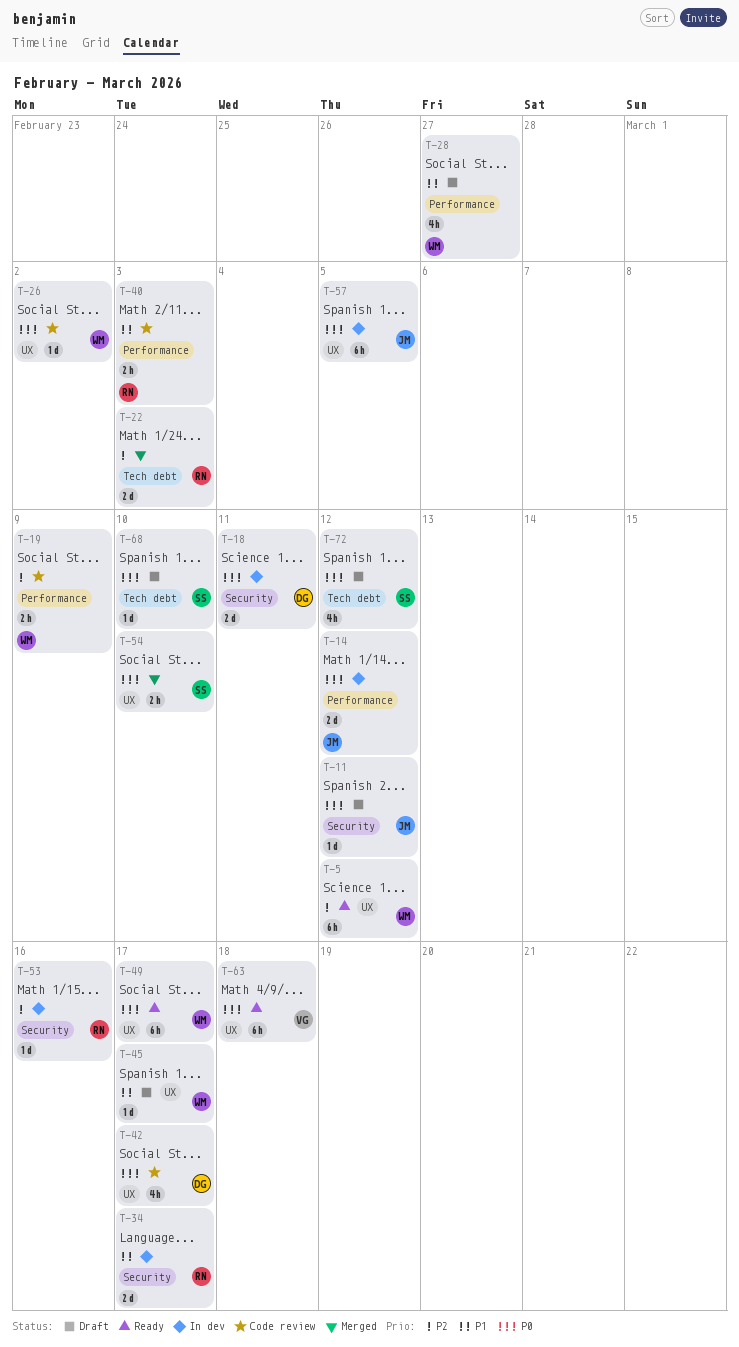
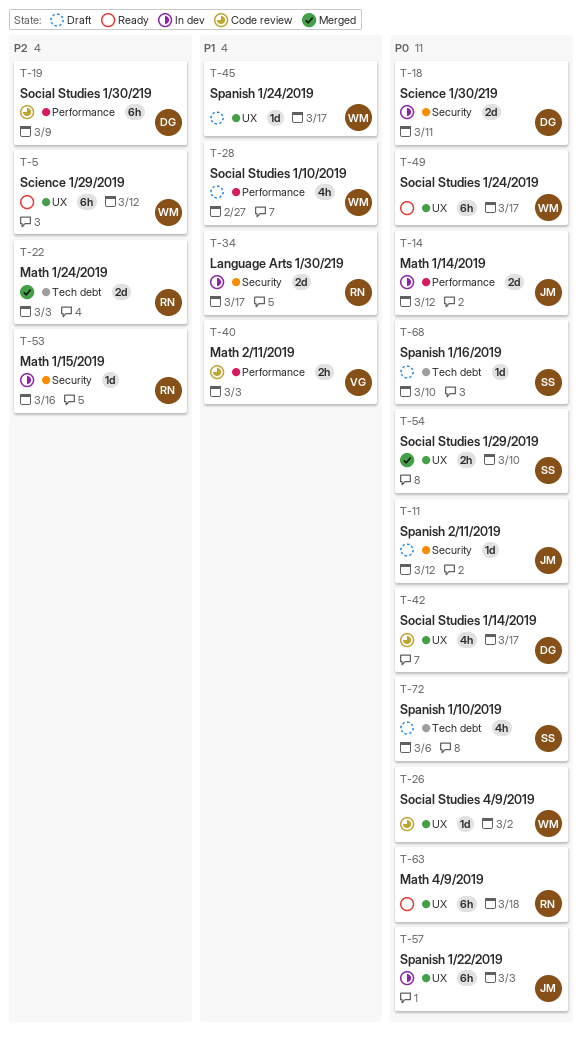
T-19, owner: WM -> DG
T-19, estimate: 2h -> 6h
T-40, owner: RN -> VG
T-57, due: Mar 5 -> Mar 3
T-63, owner: VG -> RN
T-72, due: Mar 12 -> Mar 6

